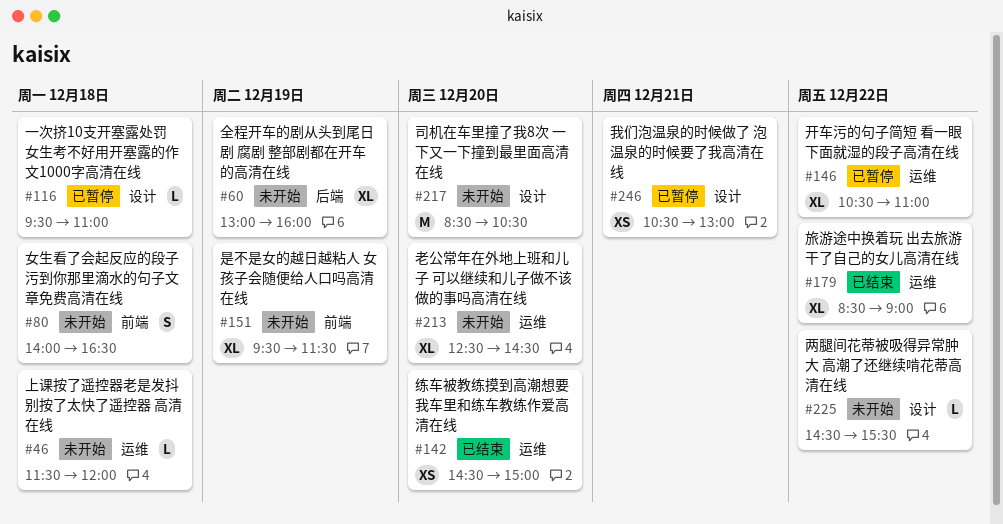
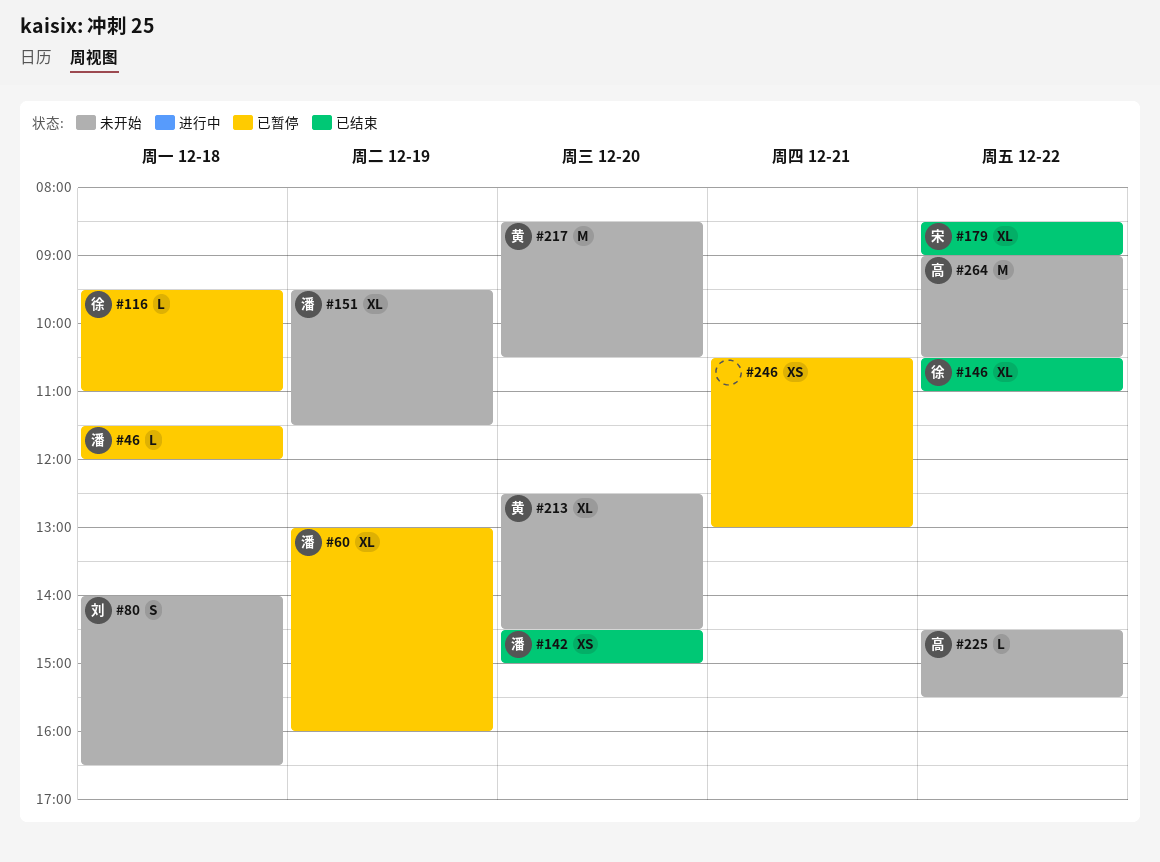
#46, status: 未开始 -> 已暂停
#60, status: 未开始 -> 已暂停
#146, status: 已暂停 -> 已结束
#264: none -> present

